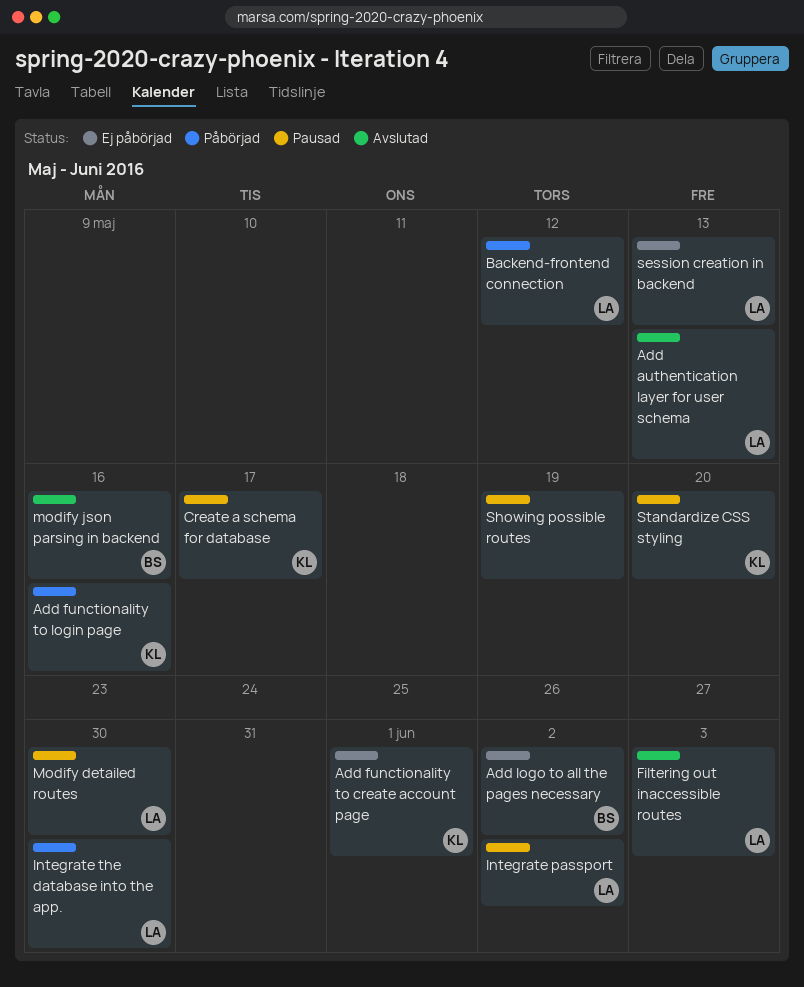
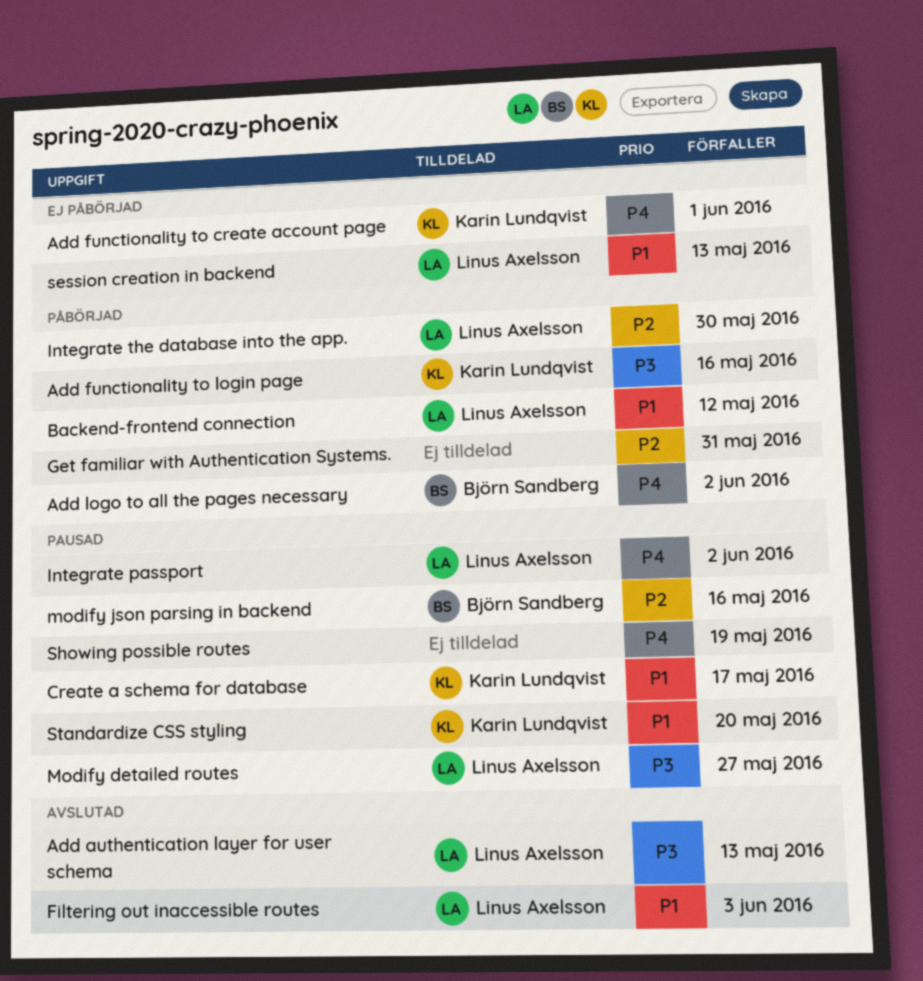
Add logo to all the pages necessary, status: Ej påbörjad -> Påbörjad
Get familiar with Authentication Systems.: none -> present
Modify detailed routes, due: May 30 -> May 27
modify json parsing in backend, status: Avslutad -> Pausad

